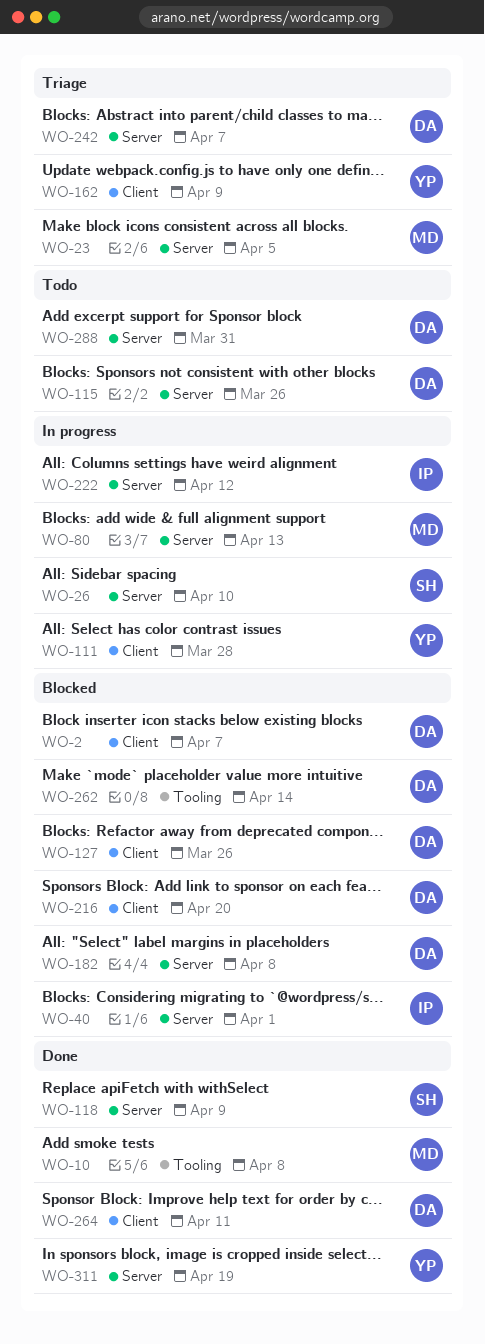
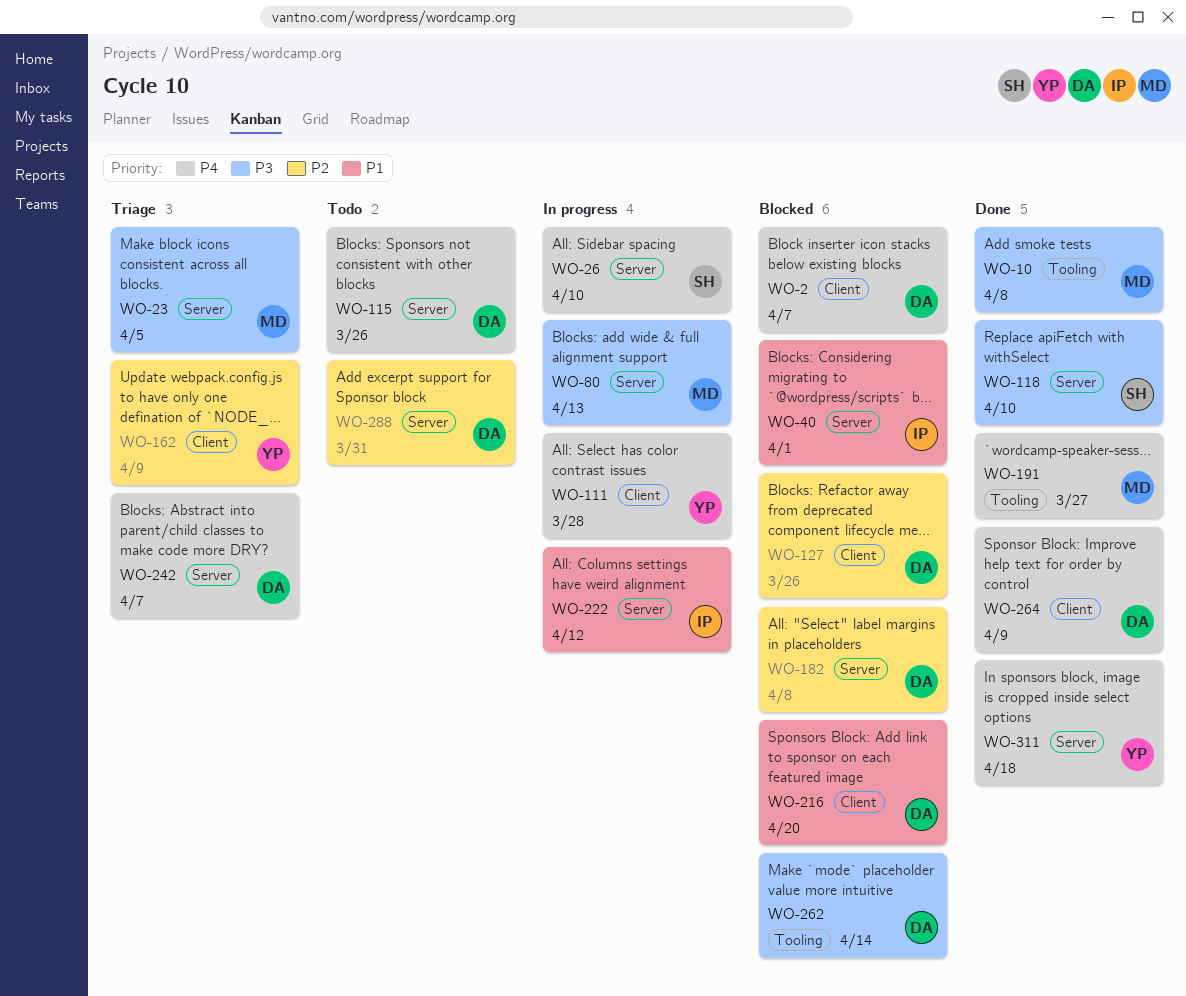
WO-118, due: Apr 9 -> Apr 10
WO-191: none -> present
WO-264, due: Apr 11 -> Apr 9
WO-311, due: Apr 19 -> Apr 18

